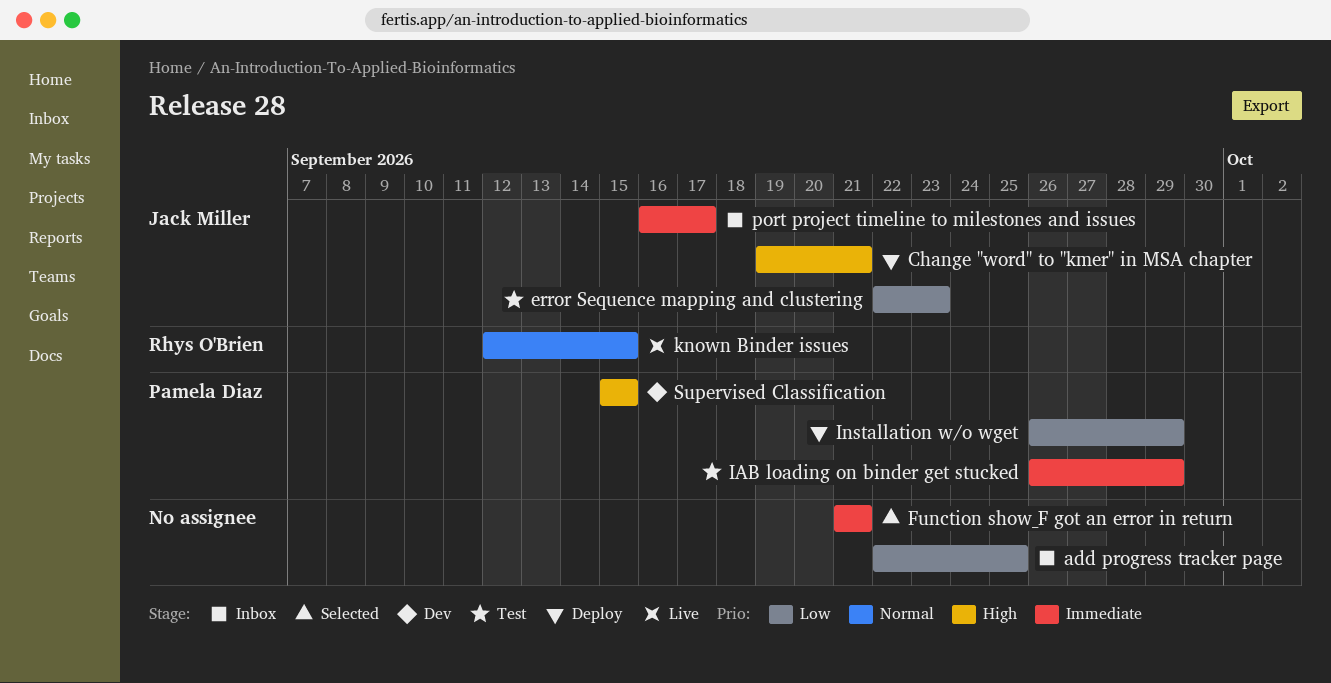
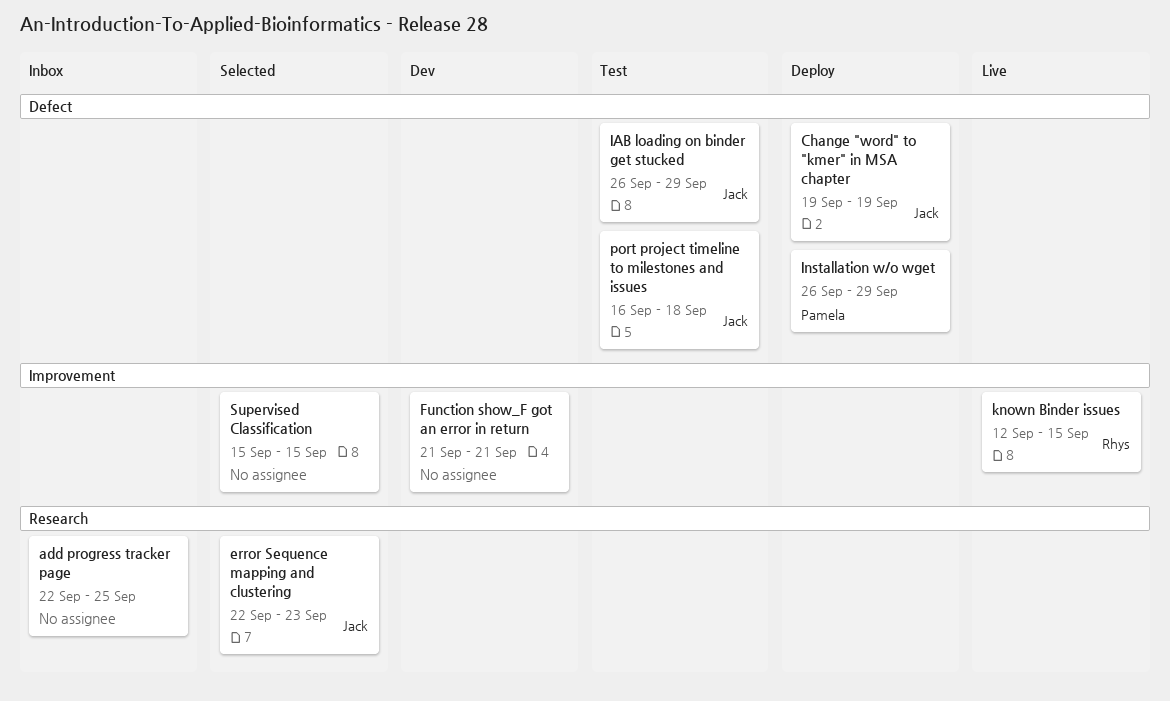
Change "word" to "kmer" in MSA chapter, due: Sep 21 -> Sep 19
error Sequence mapping and clustering, status: Test -> Selected
Function show_F got an error in return, status: Selected -> Dev
IAB loading on binder get stucked, owner: Pamela Diaz -> Jack Miller
port project timeline to milestones and issues, status: Inbox -> Test
port project timeline to milestones and issues, due: Sep 17 -> Sep 18
Supervised Classification, status: Dev -> Selected
Supervised Classification, owner: Pamela Diaz -> none

